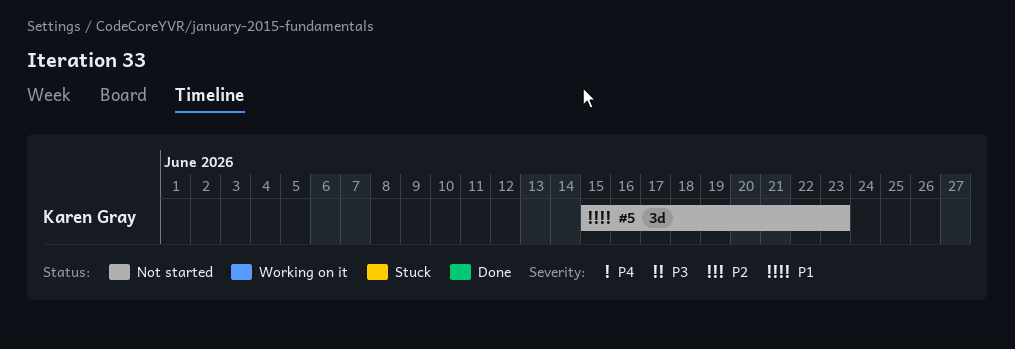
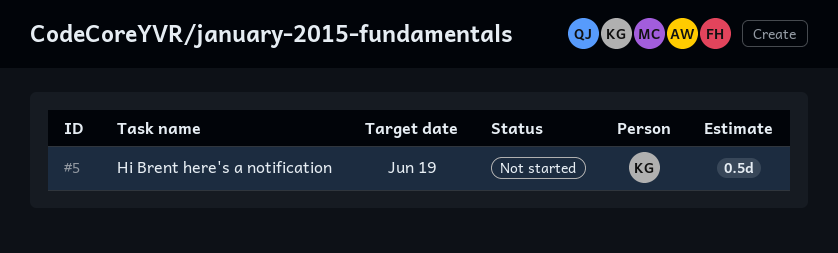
#5, estimate: 3d -> 0.5d
#5, due: Jun 23 -> Jun 19

